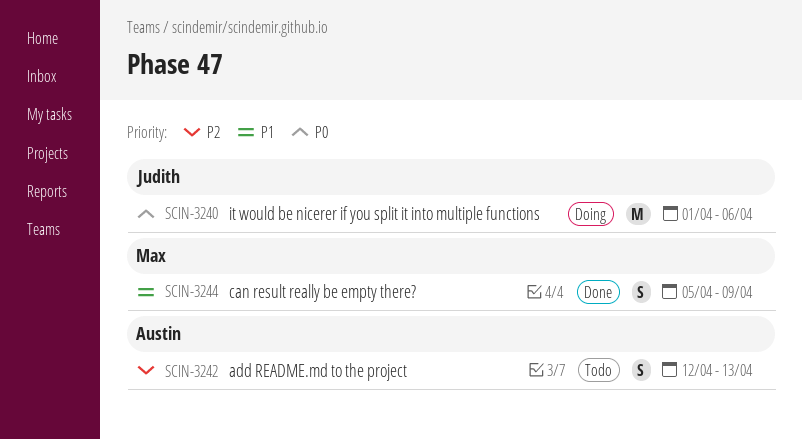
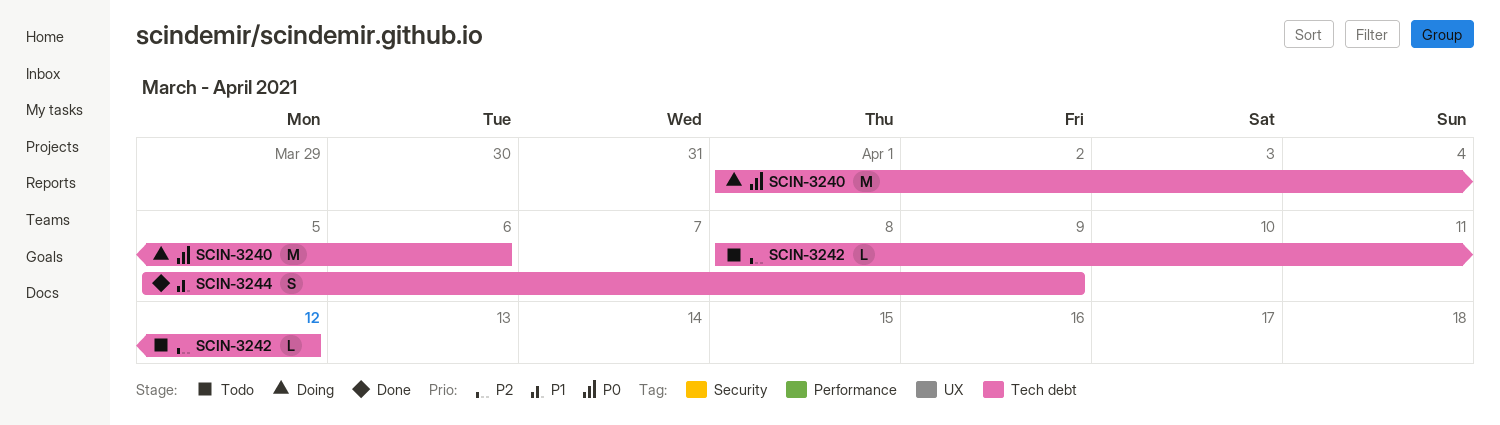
SCIN-3242, estimate: S -> L
SCIN-3242, start: Apr 12 -> Apr 8
SCIN-3242, due: Apr 13 -> Apr 12

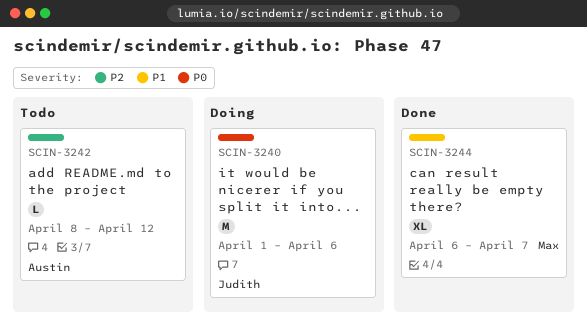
SCIN-3244, estimate: S -> XL
SCIN-3244, start: Apr 5 -> Apr 6
SCIN-3244, due: Apr 9 -> Apr 7

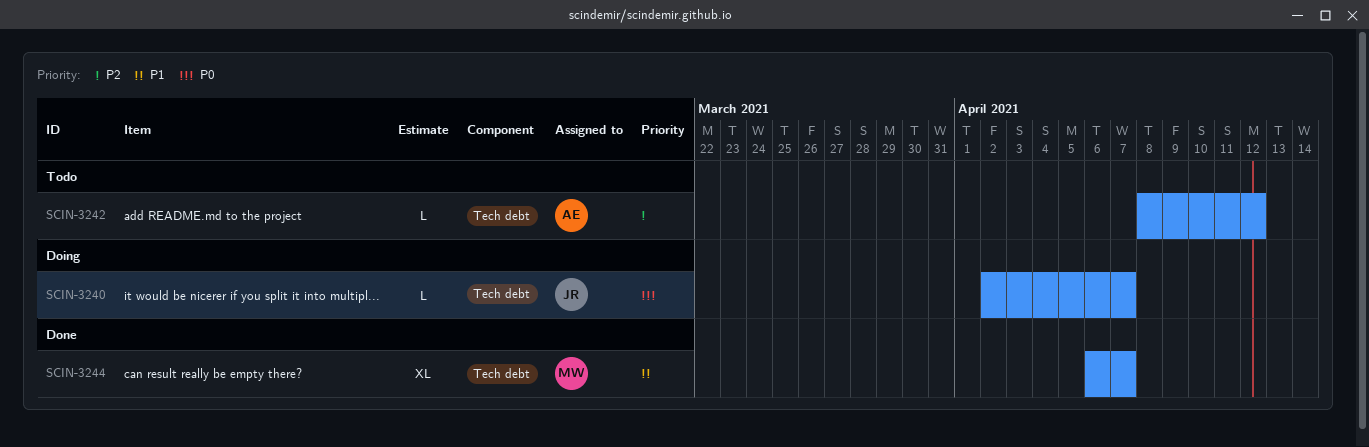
SCIN-3240, estimate: M -> L
SCIN-3240, start: Apr 1 -> Apr 2
SCIN-3240, due: Apr 6 -> Apr 7

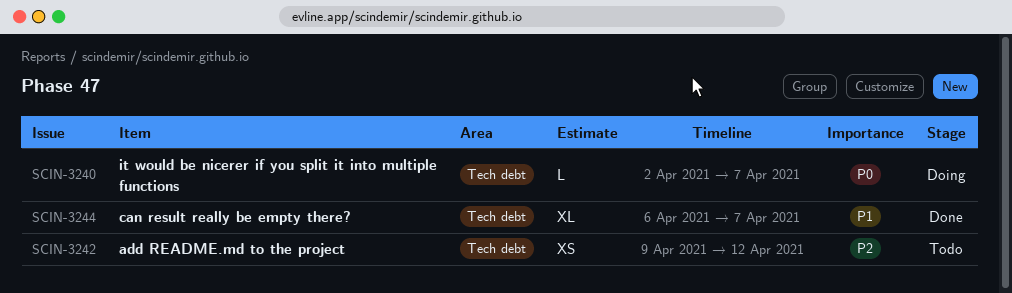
SCIN-3242, estimate: L -> XS
SCIN-3242, start: Apr 8 -> Apr 9

